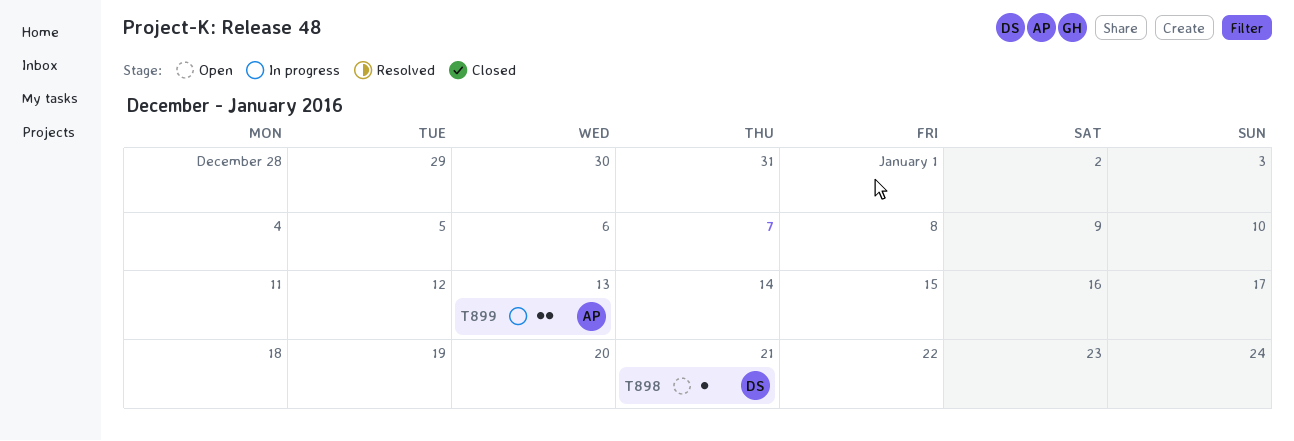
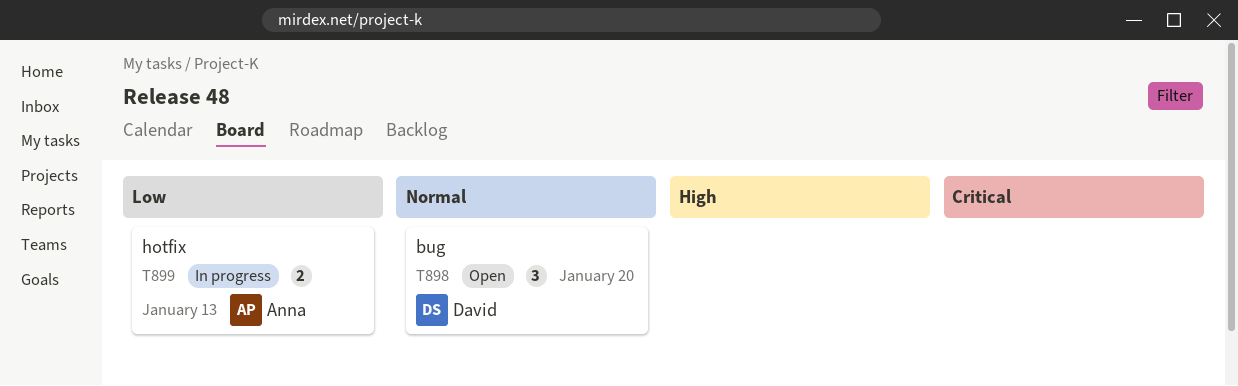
T898, estimate: 1 -> 3
T898, due: Jan 21 -> Jan 20

